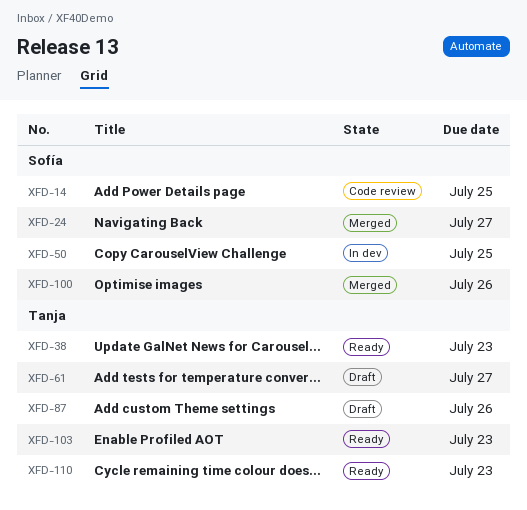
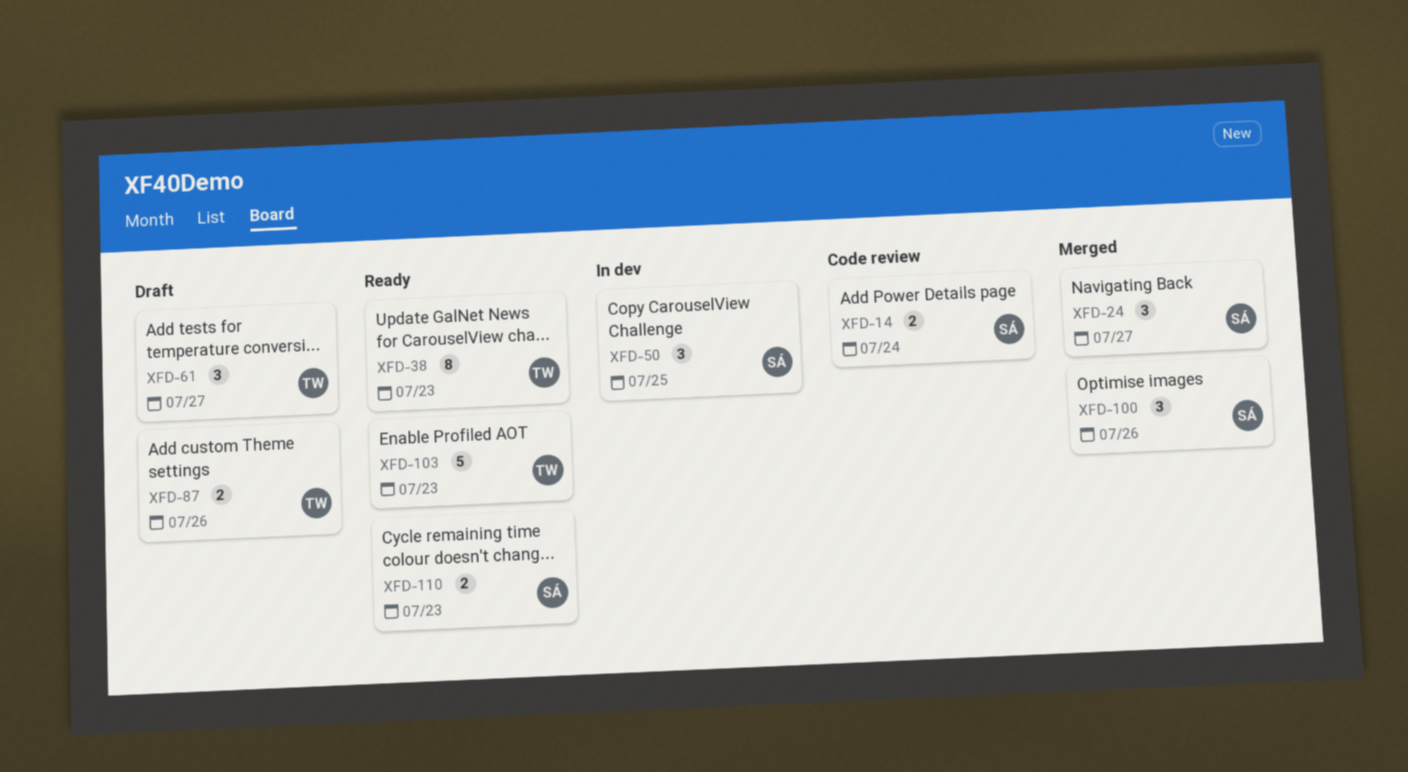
XFD-14, due: Jul 25 -> Jul 24
XFD-110, owner: Tanja -> Sofía

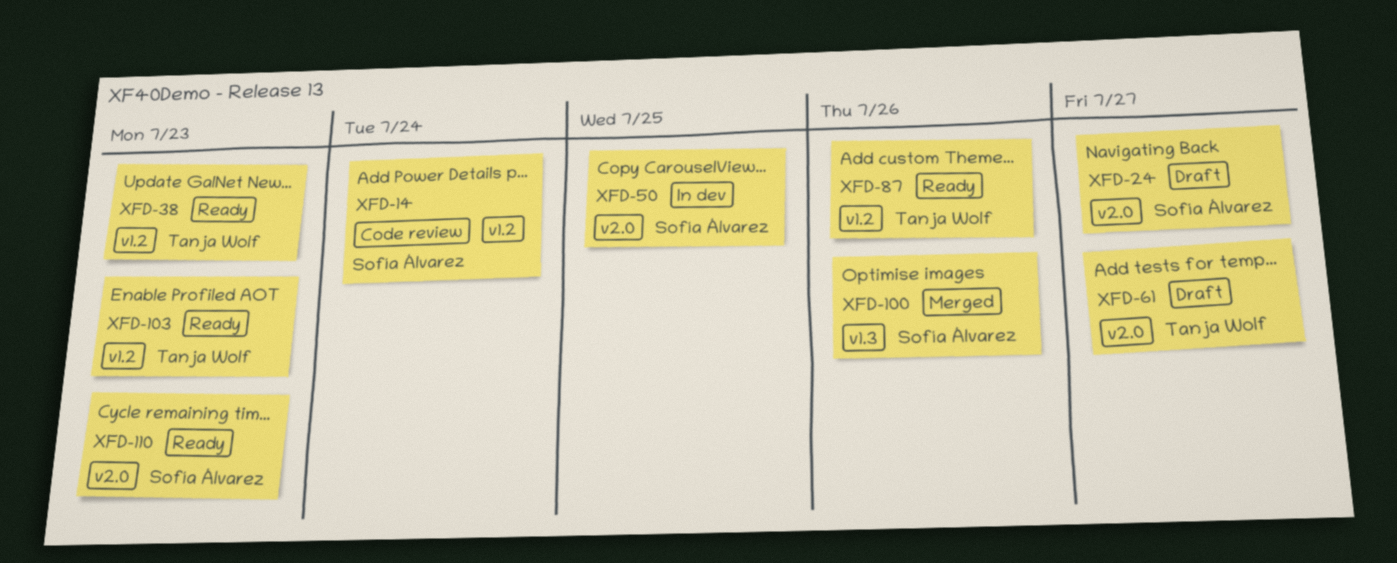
XFD-24, status: Merged -> Draft
XFD-87, status: Draft -> Ready

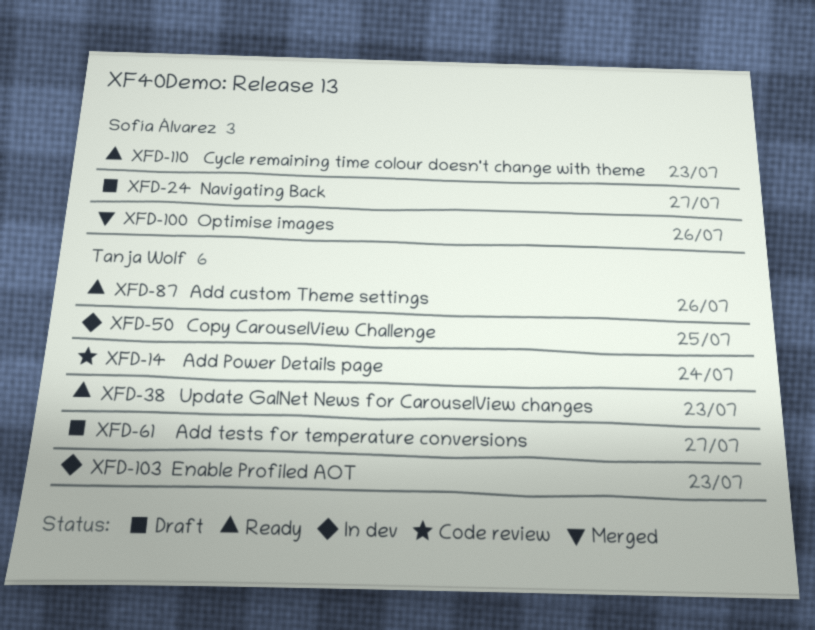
XFD-14, owner: Sofía Álvarez -> Tanja Wolf
XFD-50, owner: Sofía Álvarez -> Tanja Wolf
XFD-103, status: Ready -> In dev

